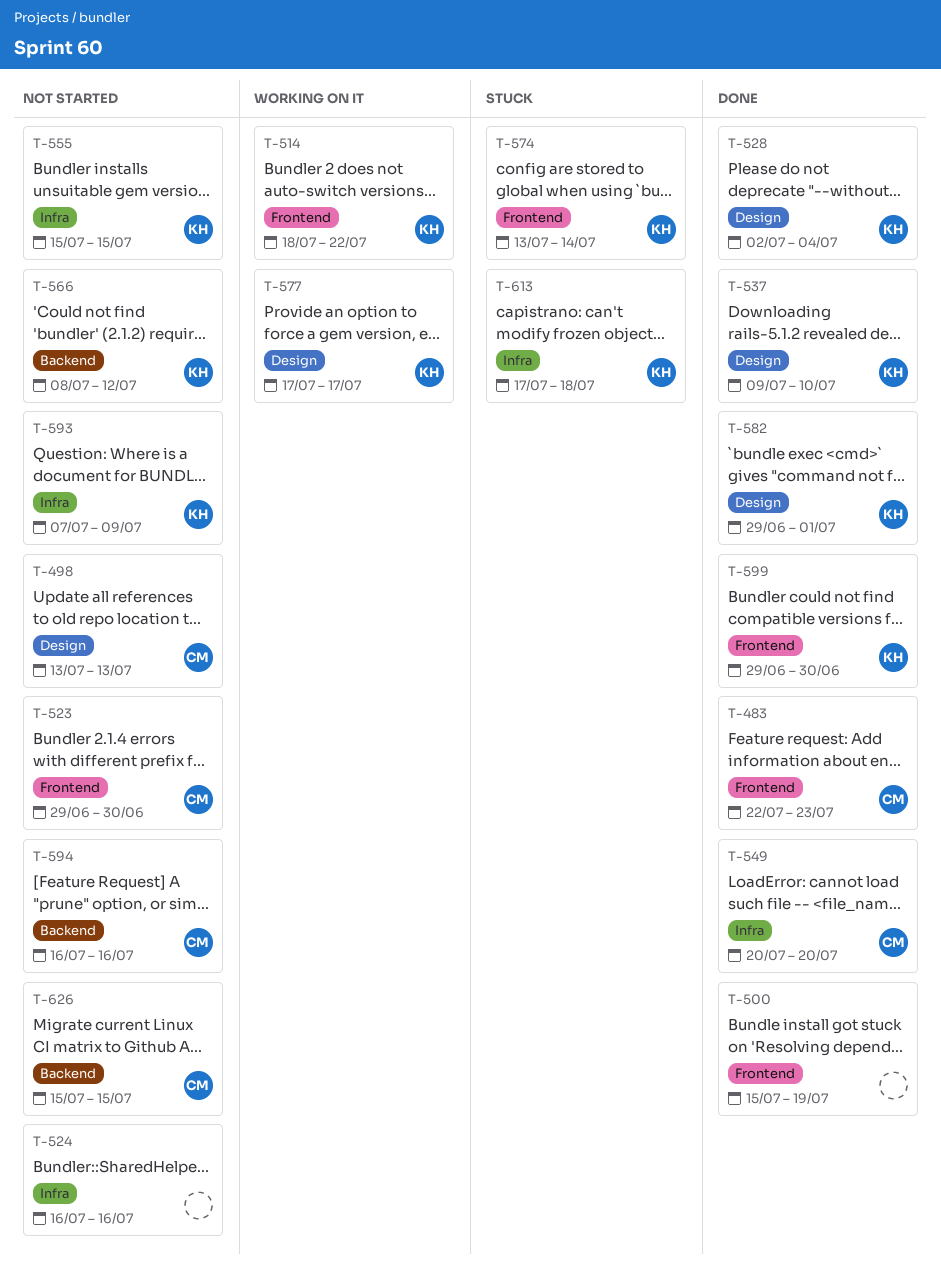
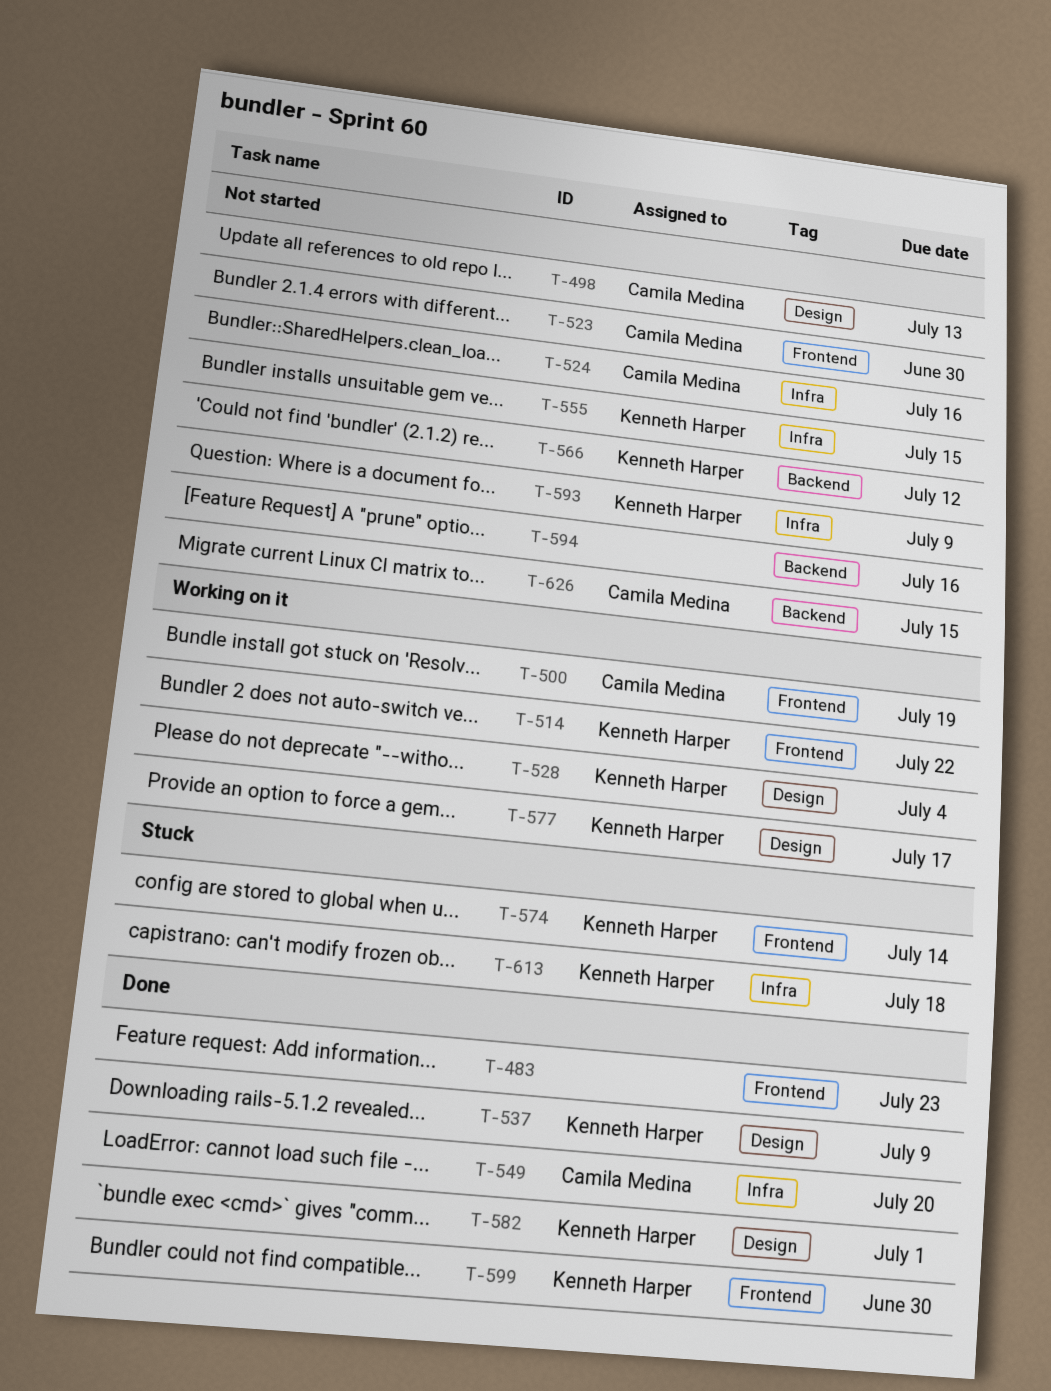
T-483, owner: Camila Medina -> none
T-500, status: Done -> Working on it
T-500, owner: none -> Camila Medina
T-524, owner: none -> Camila Medina
T-528, status: Done -> Working on it
T-537, due: Jul 10 -> Jul 9
T-594, owner: Camila Medina -> none

